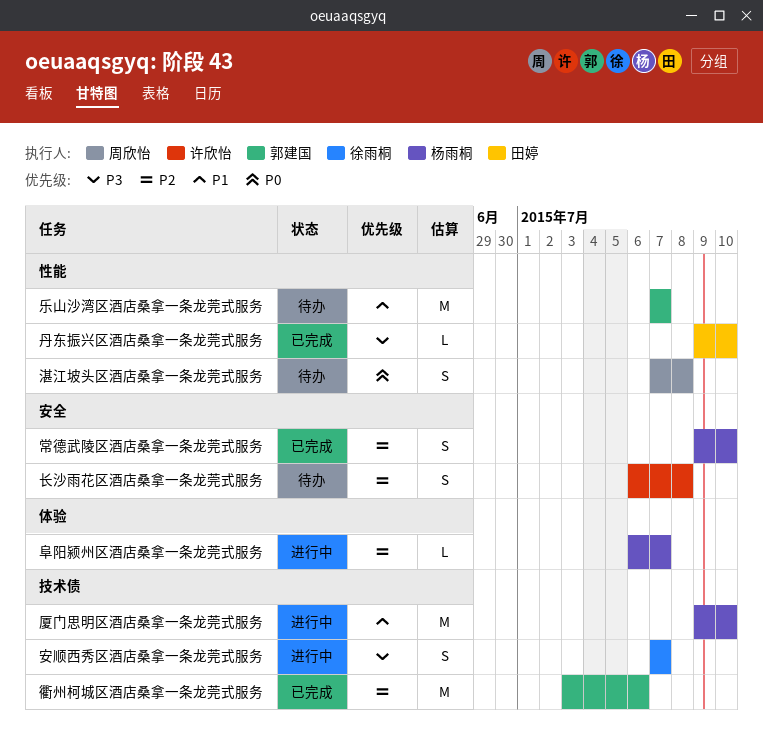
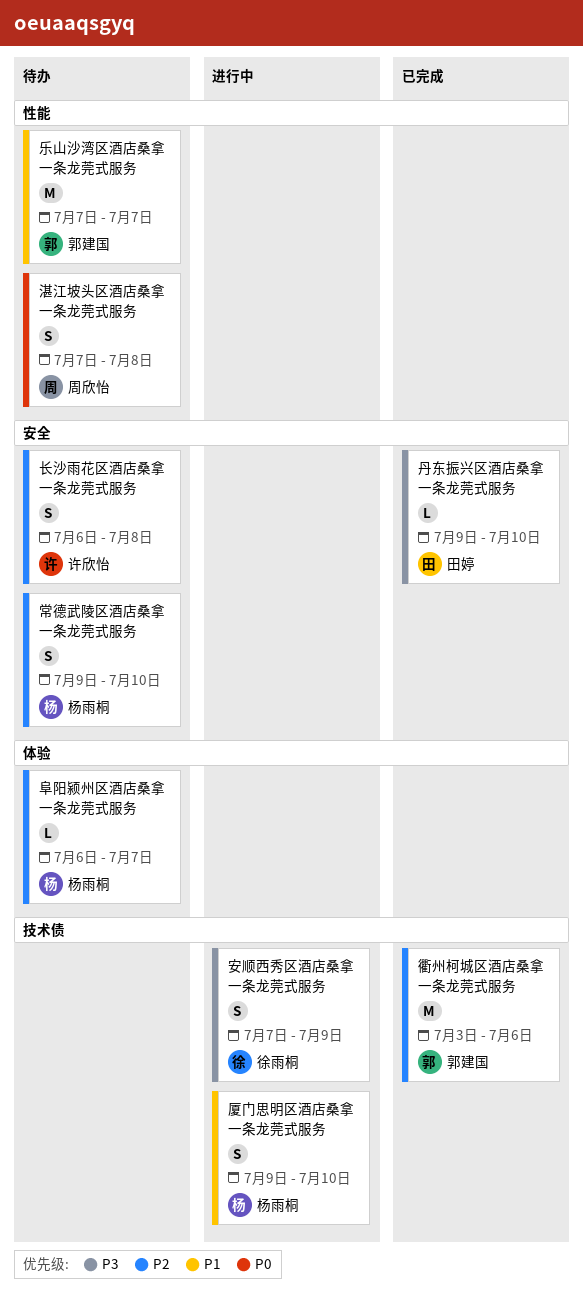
丹东振兴区酒店桑拿一条龙莞式服务, label: 性能 -> 安全
厦门思明区酒店桑拿一条龙莞式服务, estimate: M -> S
安顺西秀区酒店桑拿一条龙莞式服务, due: Jul 7 -> Jul 9
常德武陵区酒店桑拿一条龙莞式服务, status: 已完成 -> 待办
阜阳颍州区酒店桑拿一条龙莞式服务, status: 进行中 -> 待办

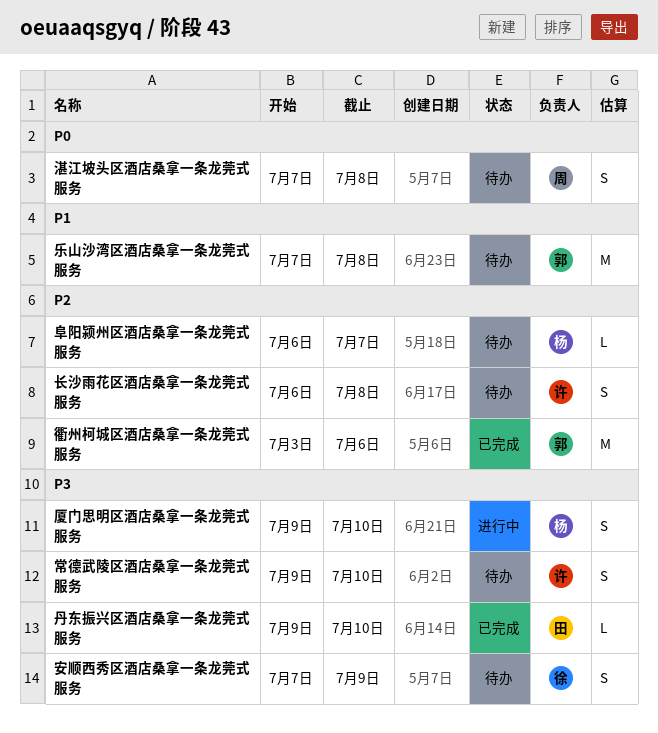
乐山沙湾区酒店桑拿一条龙莞式服务, due: Jul 7 -> Jul 8
厦门思明区酒店桑拿一条龙莞式服务, priority: P1 -> P3
安顺西秀区酒店桑拿一条龙莞式服务, status: 进行中 -> 待办
常德武陵区酒店桑拿一条龙莞式服务, owner: 杨雨桐 -> 许欣怡
常德武陵区酒店桑拿一条龙莞式服务, priority: P2 -> P3

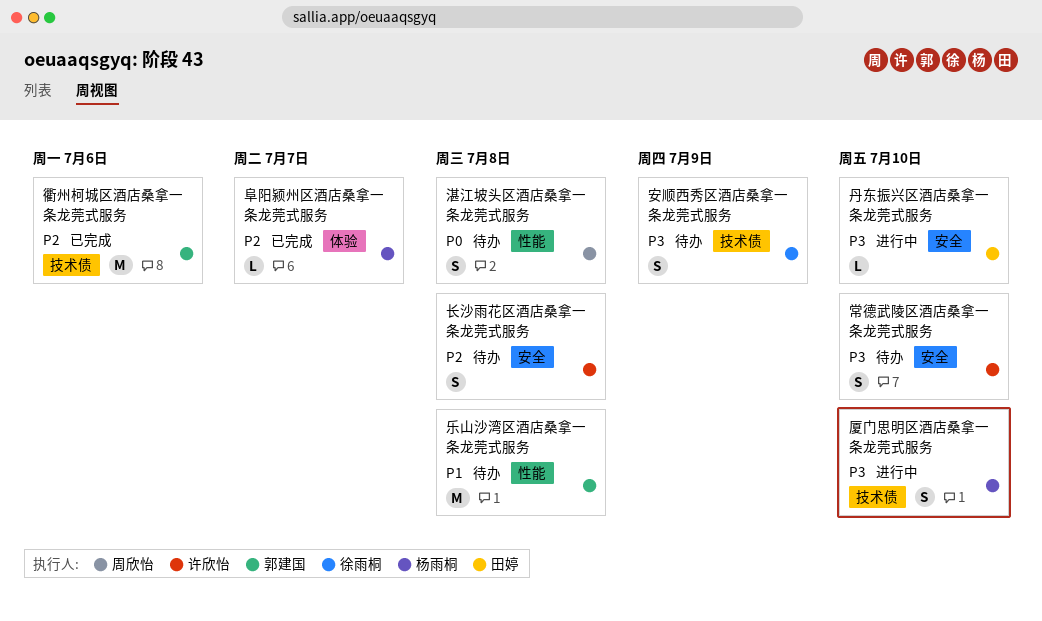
丹东振兴区酒店桑拿一条龙莞式服务, status: 已完成 -> 进行中
阜阳颍州区酒店桑拿一条龙莞式服务, status: 待办 -> 已完成

